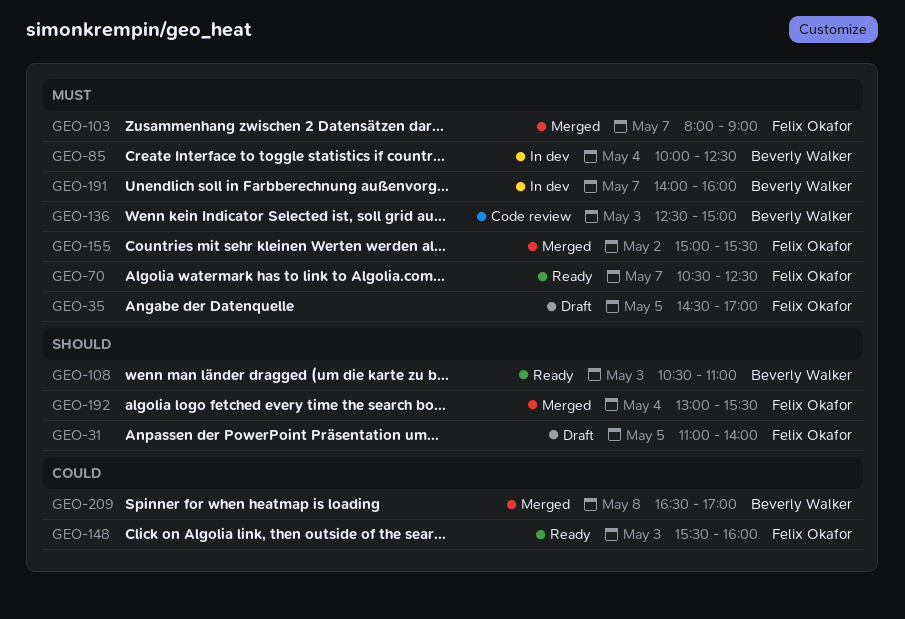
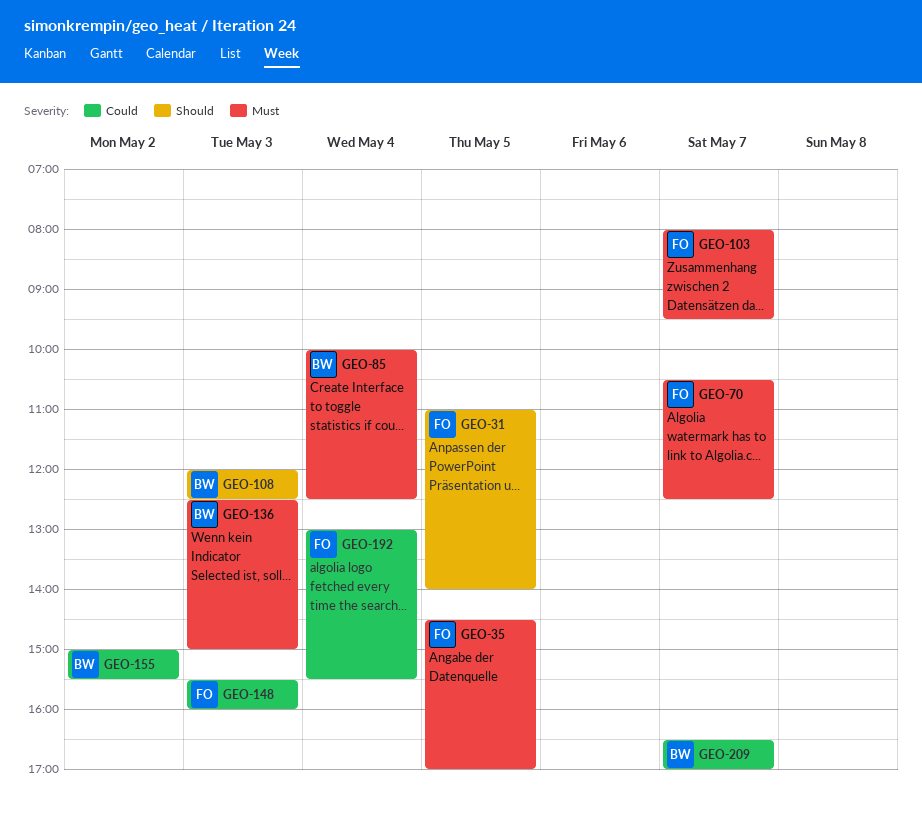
GEO-103, ends: 09:00 -> 09:30
GEO-108, begins: 10:30 -> 12:00
GEO-108, ends: 11:00 -> 12:30
GEO-155, owner: Felix Okafor -> Beverly Walker
GEO-155, priority: Must -> Could
GEO-191: present -> none
GEO-192, priority: Should -> Could
GEO-209, day: May 8 -> May 7

